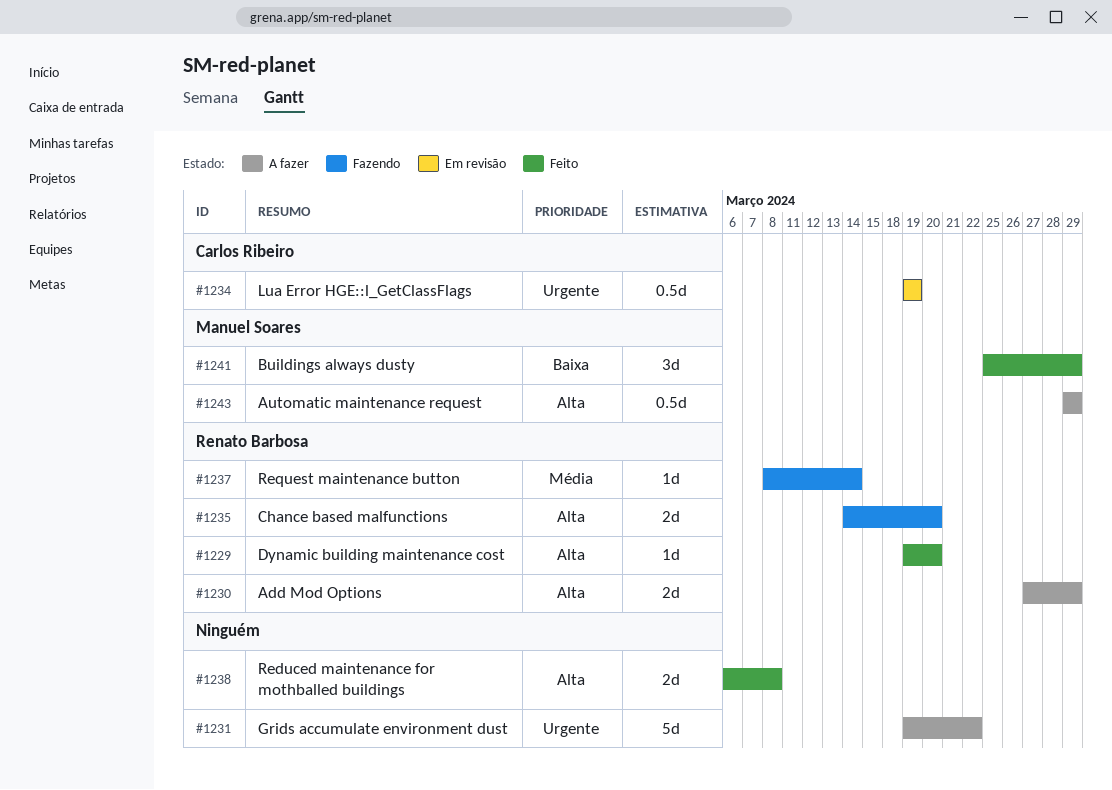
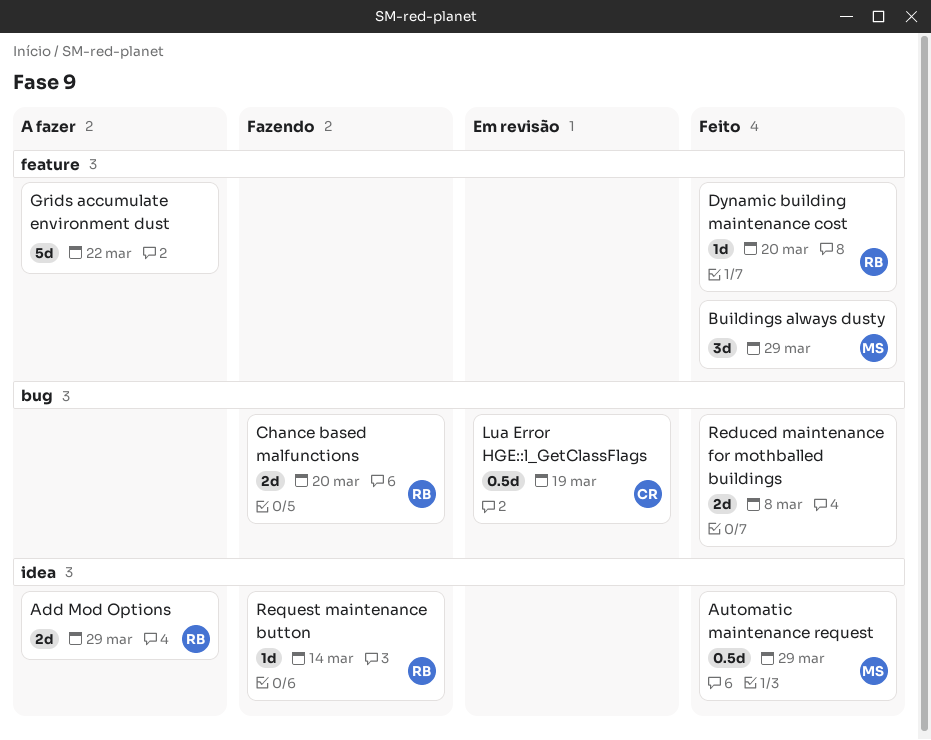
Automatic maintenance request, status: A fazer -> Feito

